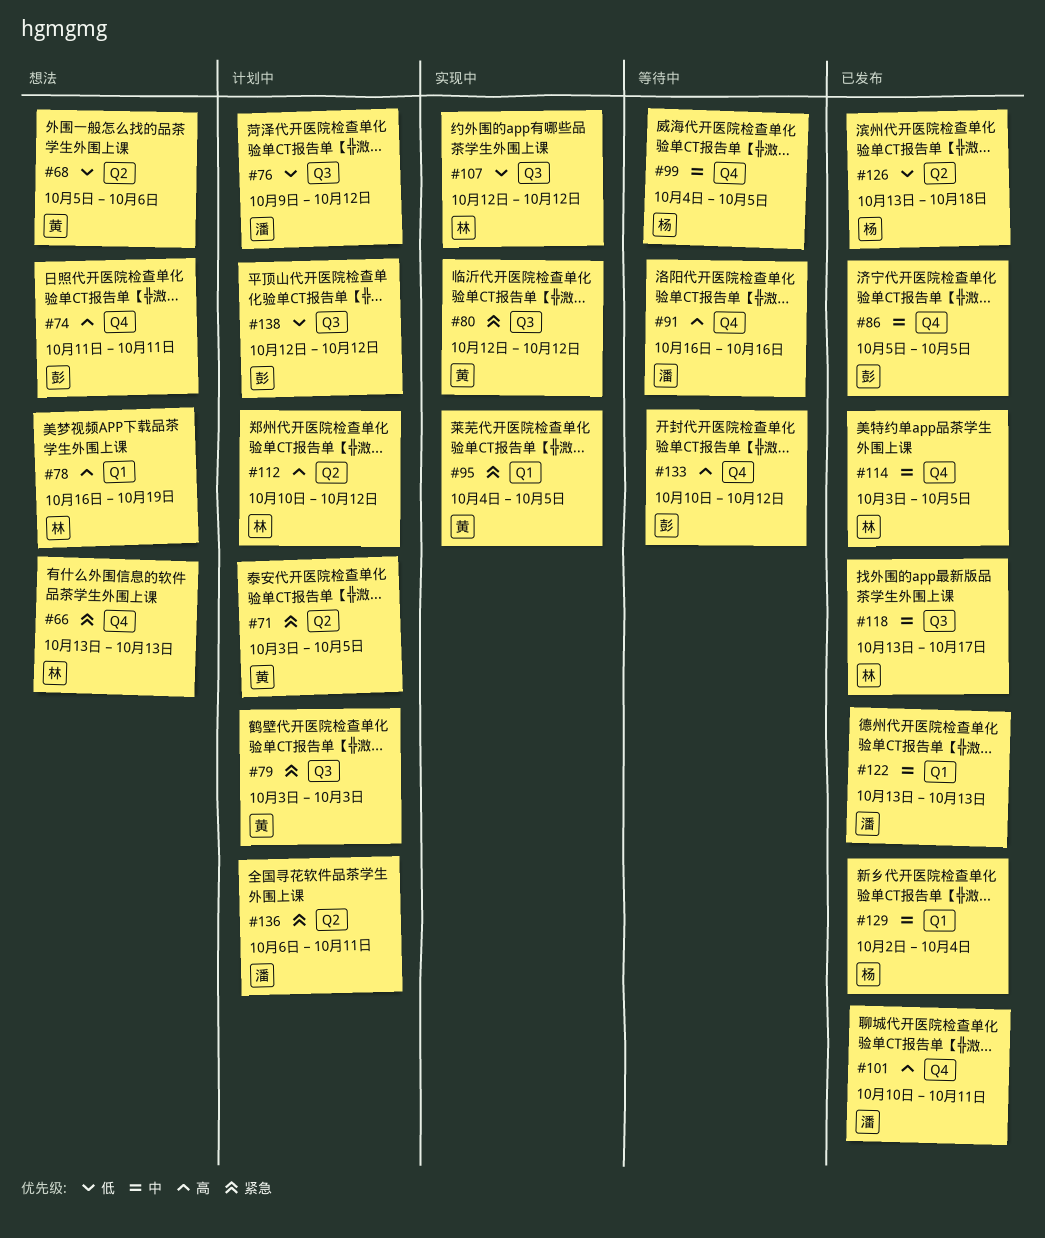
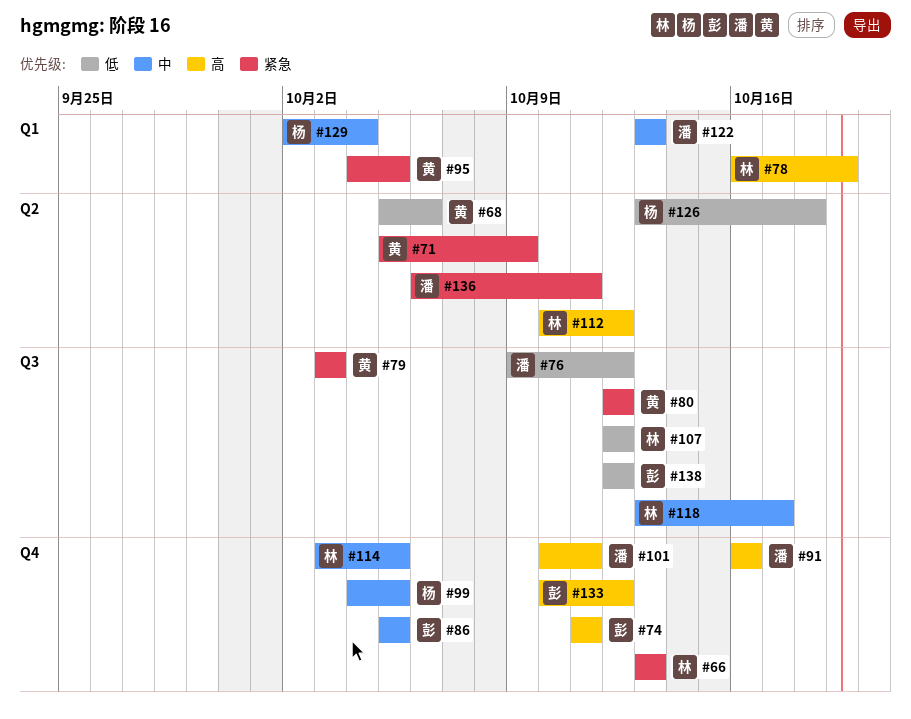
#71, start: Oct 3 -> Oct 5
#71, due: Oct 5 -> Oct 9

